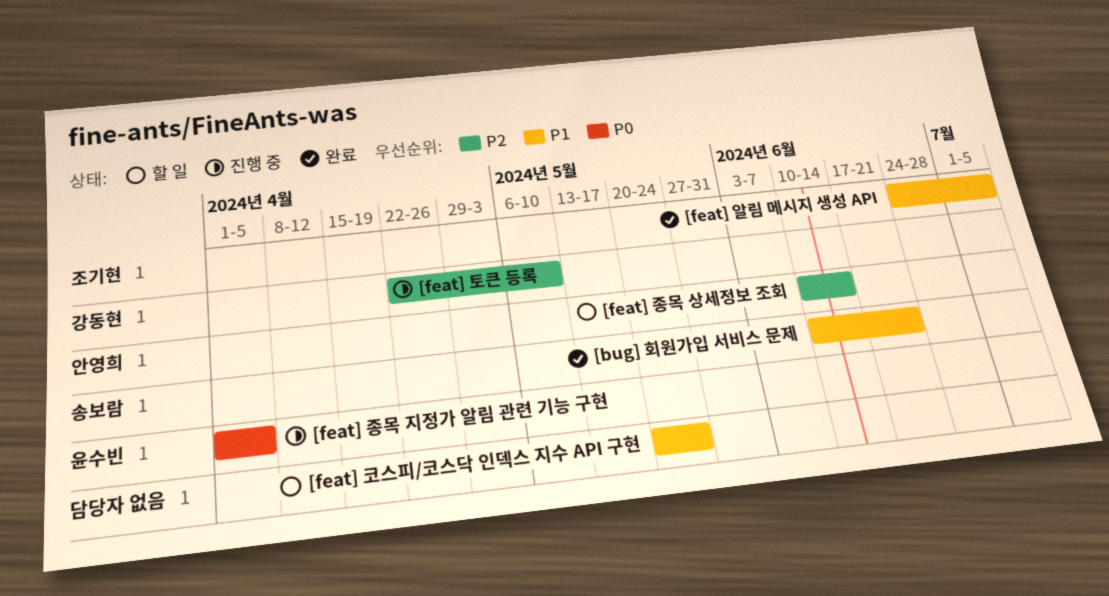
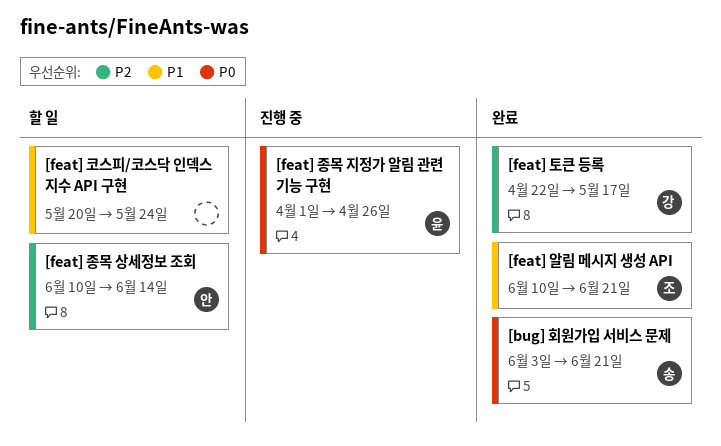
[bug] 회원가입 서비스 문제, priority: P1 -> P0
[bug] 회원가입 서비스 문제, start: Jun 10 -> Jun 3
[feat] 알림 메시지 생성 API, start: Jun 24 -> Jun 10
[feat] 알림 메시지 생성 API, due: Jul 5 -> Jun 21
[feat] 종목 지정가 알림 관련 기능 구현, due: Apr 5 -> Apr 26
[feat] 토큰 등록, status: 진행 중 -> 완료
[feat] 토큰 등록, due: May 10 -> May 17

